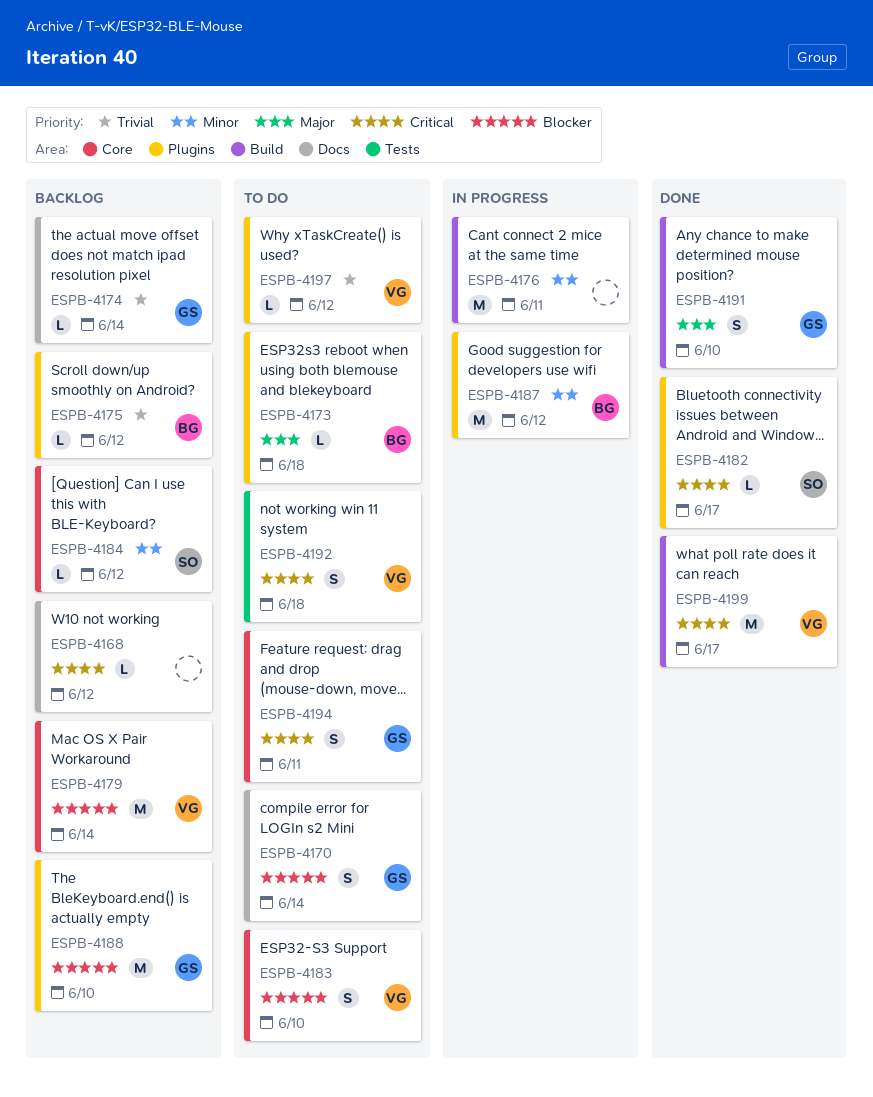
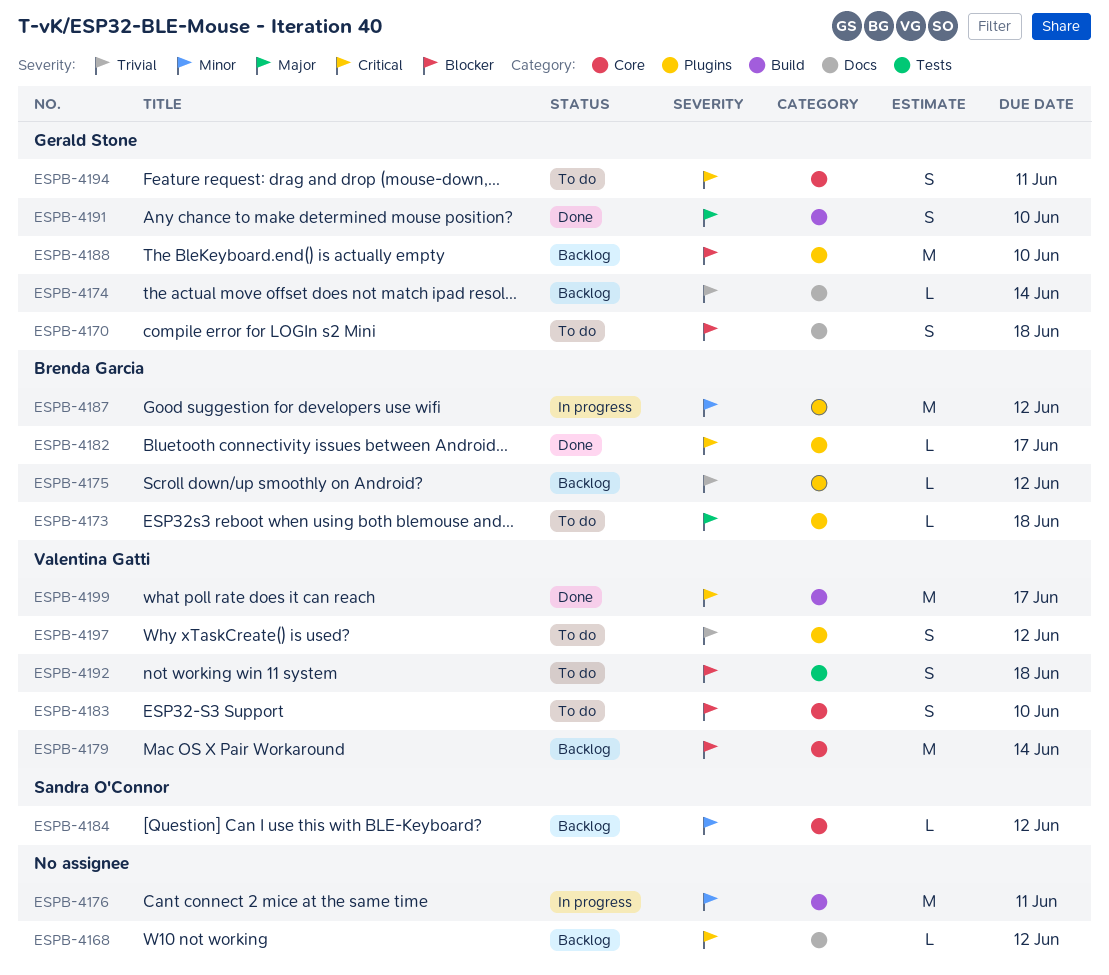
ESPB-4170, due: Jun 14 -> Jun 18
ESPB-4182, owner: Sandra O'Connor -> Brenda Garcia
ESPB-4192, priority: Critical -> Blocker
ESPB-4197, estimate: L -> S

